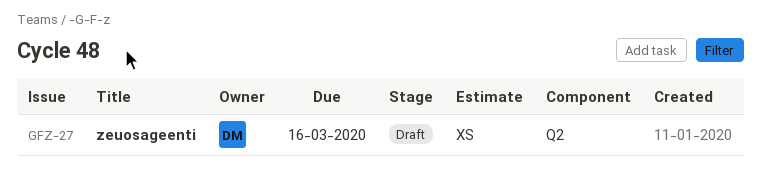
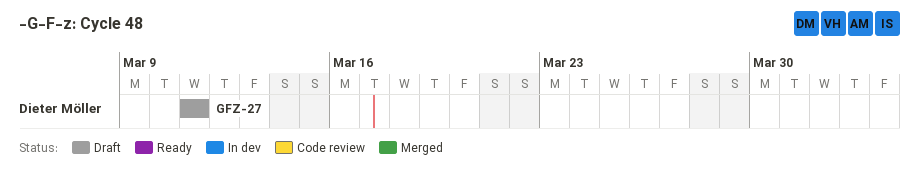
GFZ-27, due: Mar 16 -> Mar 11

